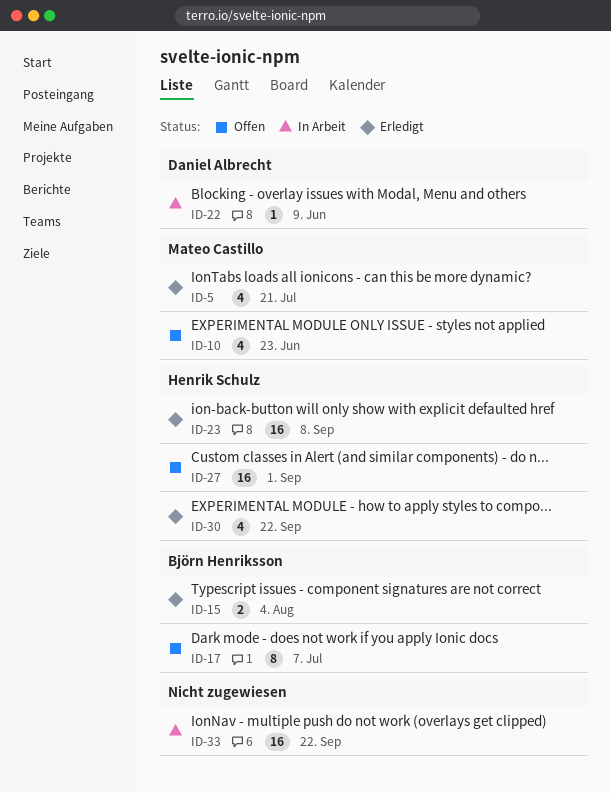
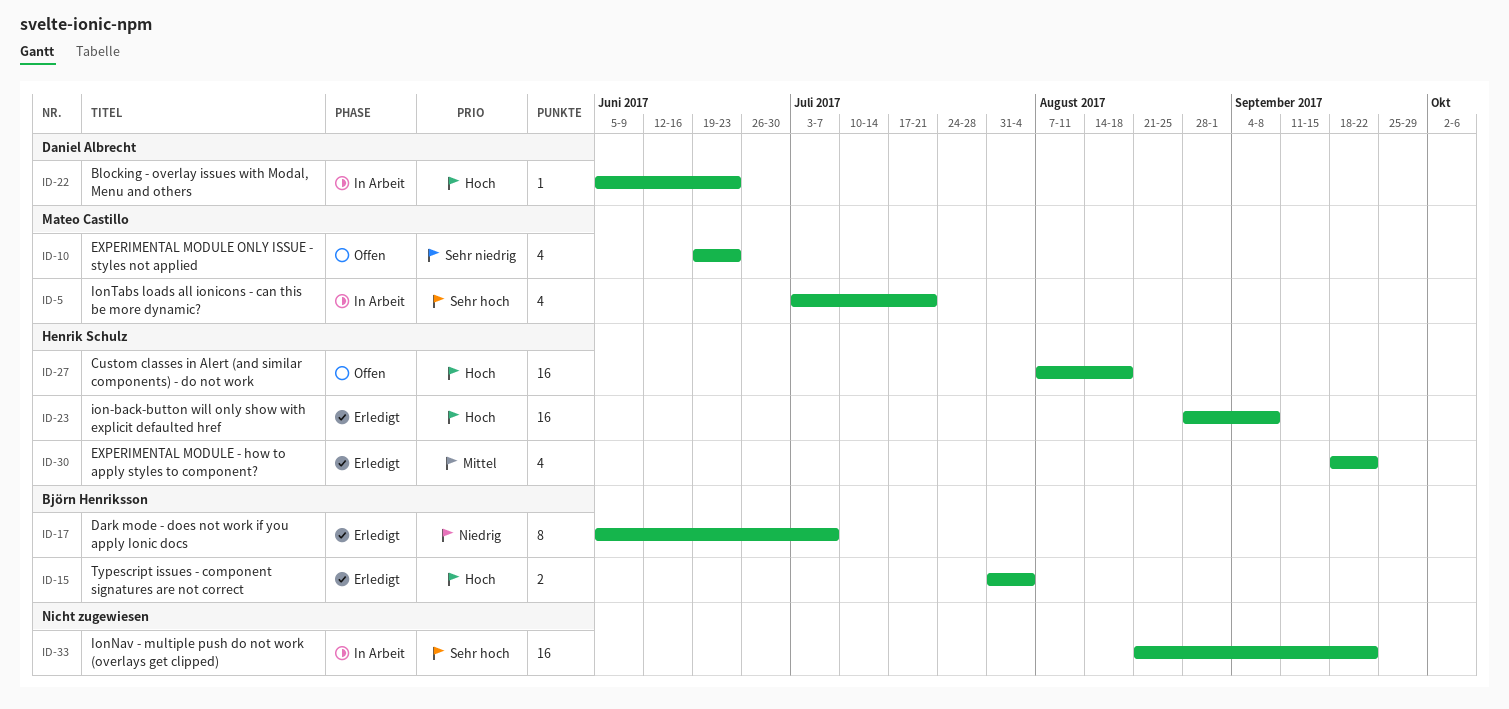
ID-5, status: Erledigt -> In Arbeit
ID-17, status: Offen -> Erledigt
ID-22, due: Jun 9 -> Jun 23
ID-27, due: Sep 1 -> Aug 18

